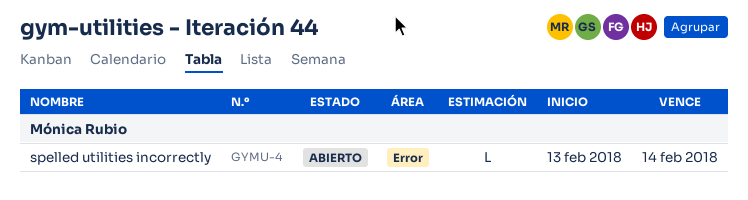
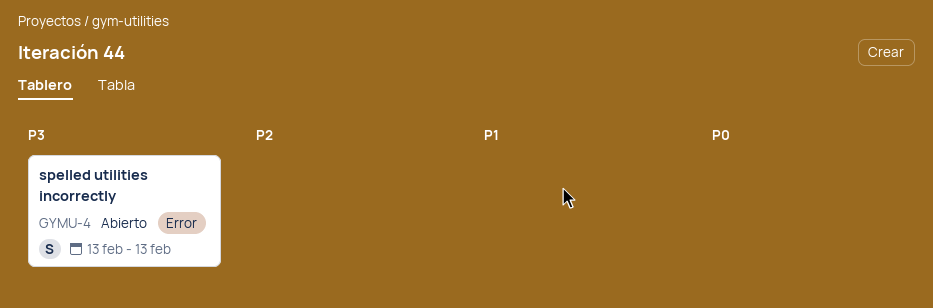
GYMU-4, estimate: L -> S
GYMU-4, due: Feb 14 -> Feb 13

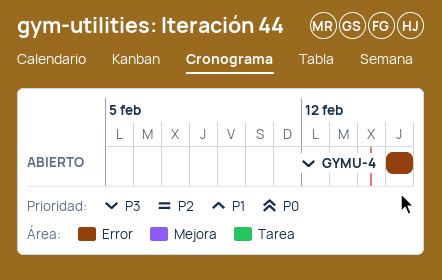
GYMU-4, start: Feb 13 -> Feb 15
GYMU-4, due: Feb 13 -> Feb 15

